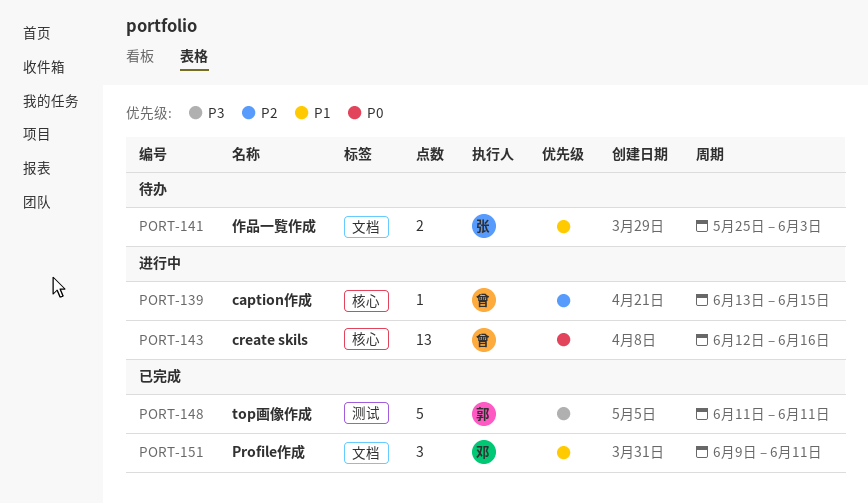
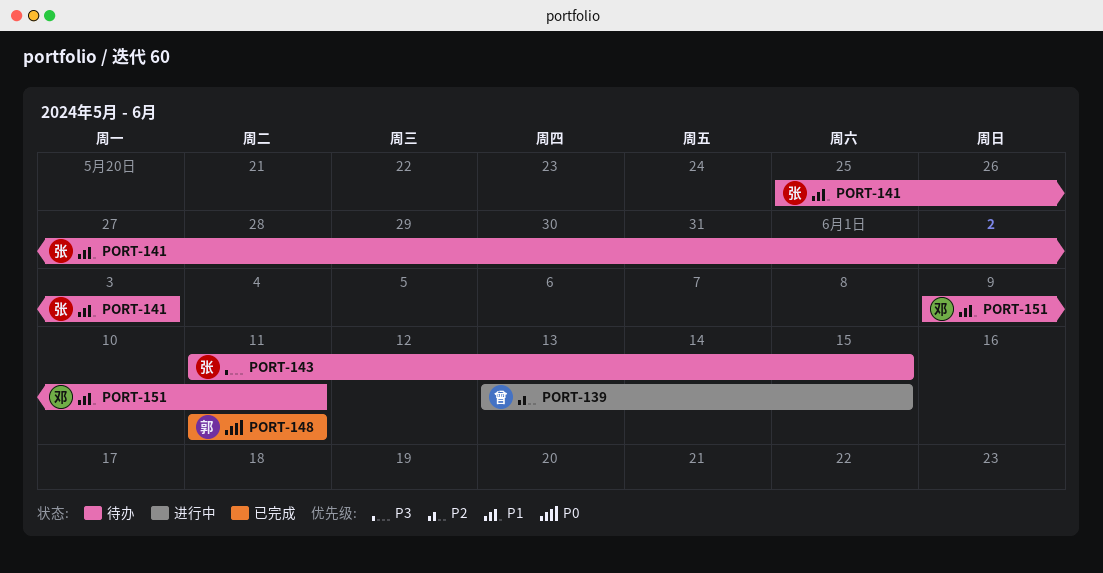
PORT-143, status: 进行中 -> 待办
PORT-143, owner: 曾 -> 张
PORT-143, priority: P0 -> P3
PORT-143, start: Jun 12 -> Jun 11
PORT-143, due: Jun 16 -> Jun 15
PORT-148, priority: P3 -> P0
PORT-151, status: 已完成 -> 待办

